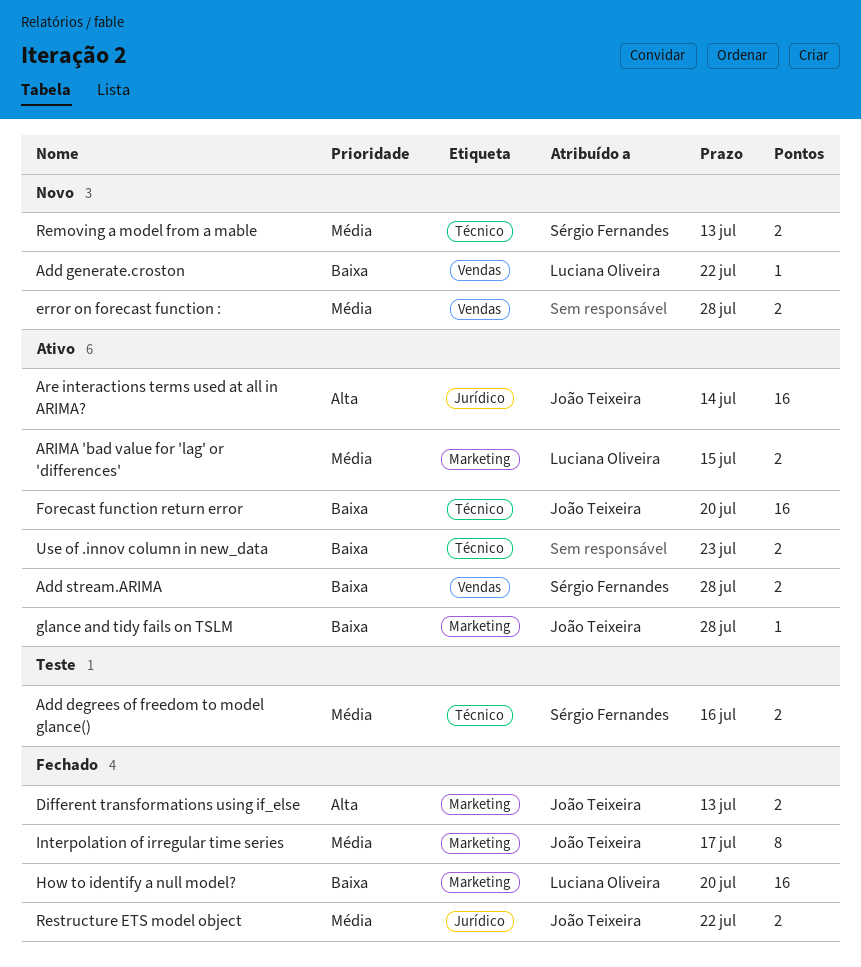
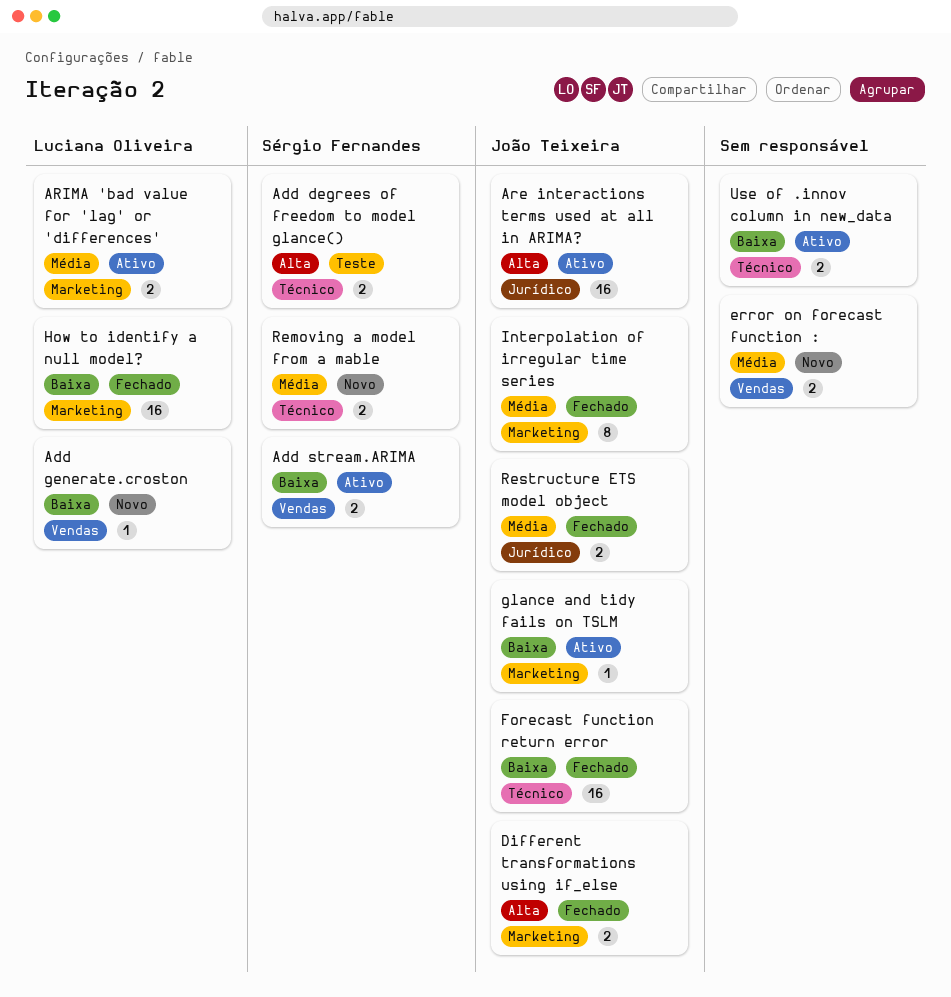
Add degrees of freedom to model glance(), priority: Média -> Alta
Forecast function return error, status: Ativo -> Fechado

